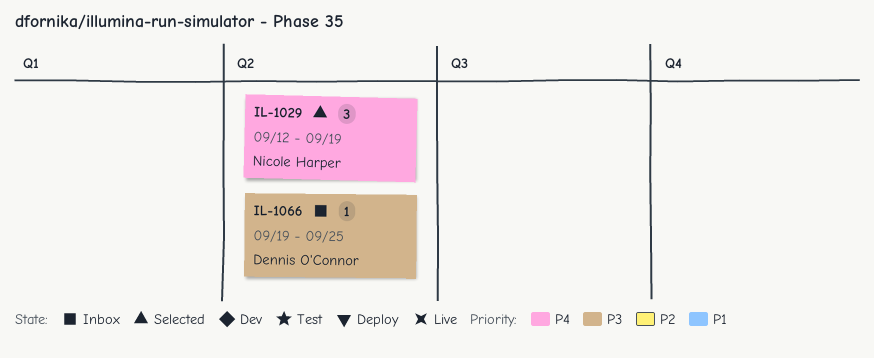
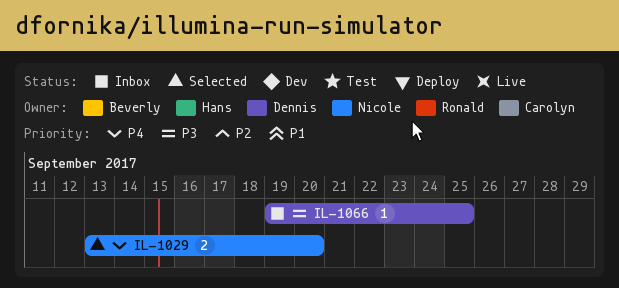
IL-1029, estimate: 3 -> 2
IL-1029, start: Sep 12 -> Sep 13
IL-1029, due: Sep 19 -> Sep 20

